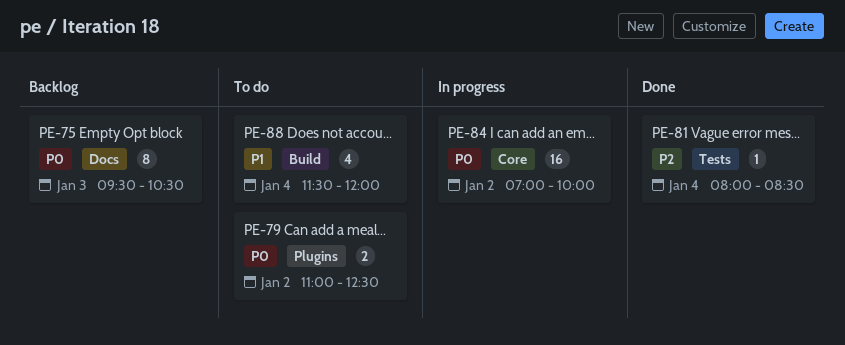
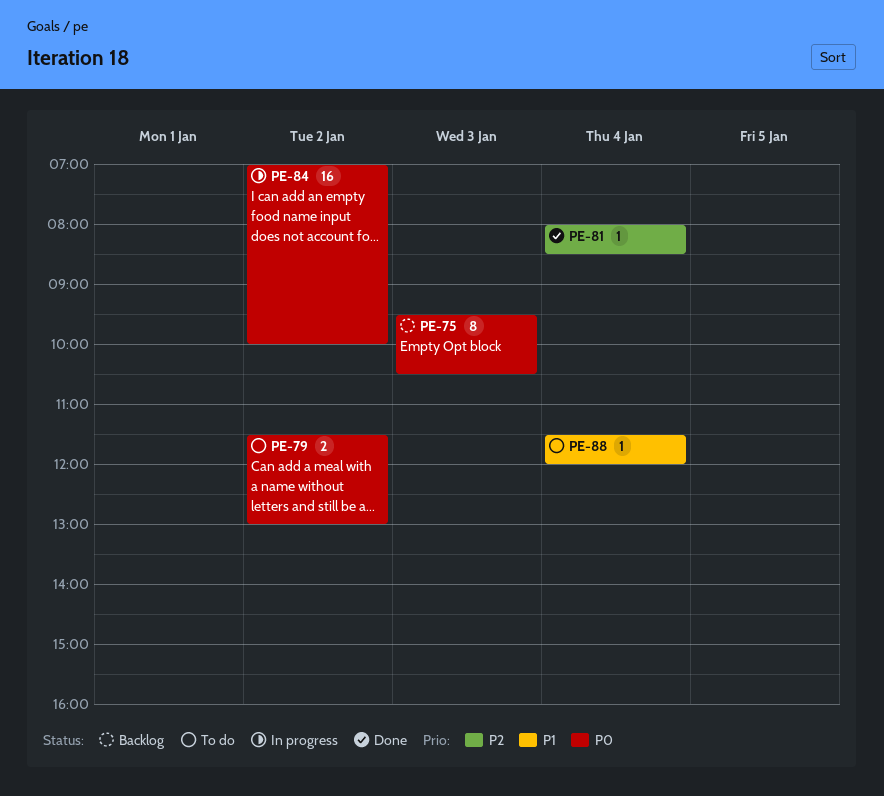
PE-79, begins: 11:00 -> 11:30
PE-79, ends: 12:30 -> 13:00
PE-88, estimate: 4 -> 1

